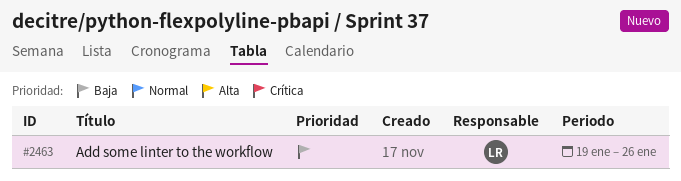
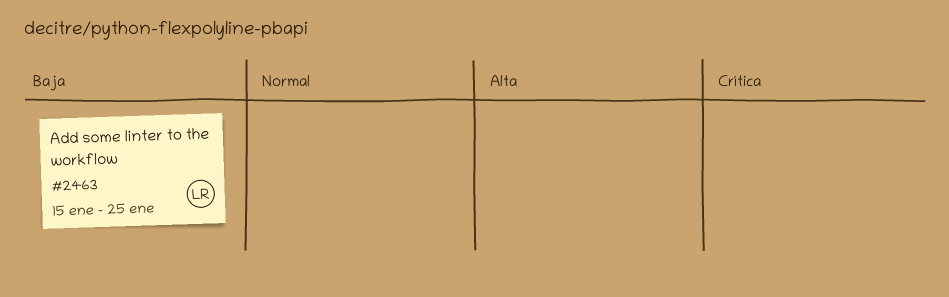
#2463, start: Jan 19 -> Jan 15
#2463, due: Jan 26 -> Jan 25

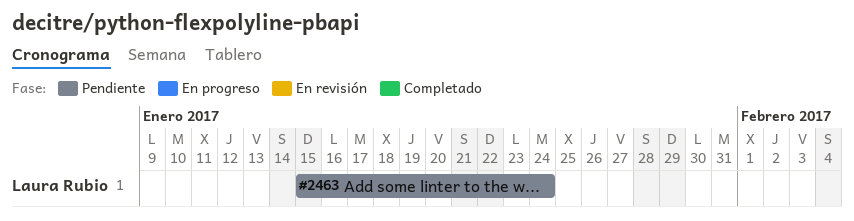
#2463, due: Jan 25 -> Jan 24

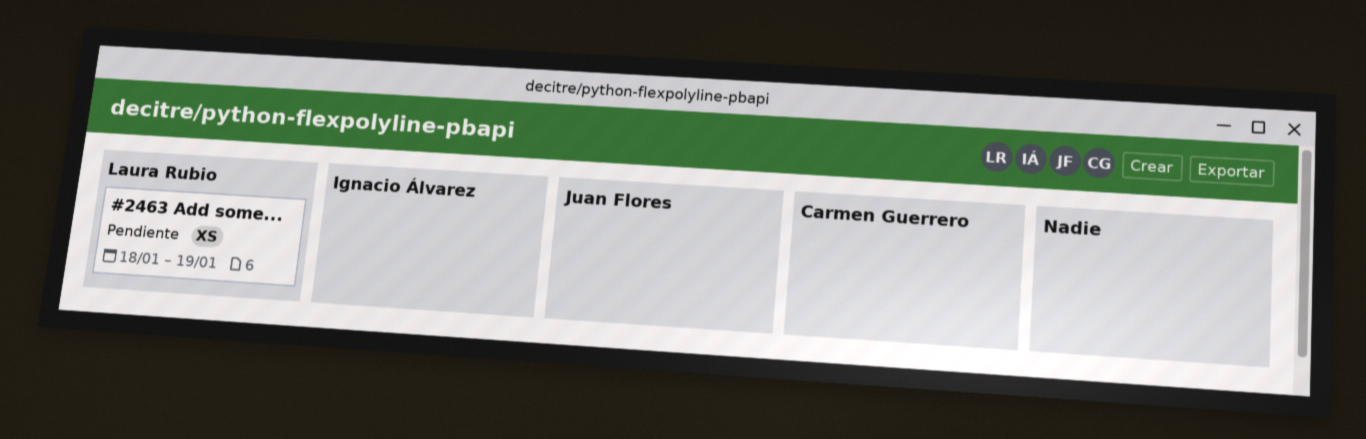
#2463, start: Jan 15 -> Jan 18
#2463, due: Jan 24 -> Jan 19

